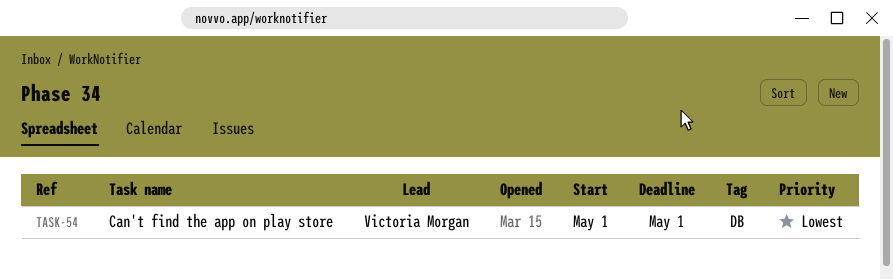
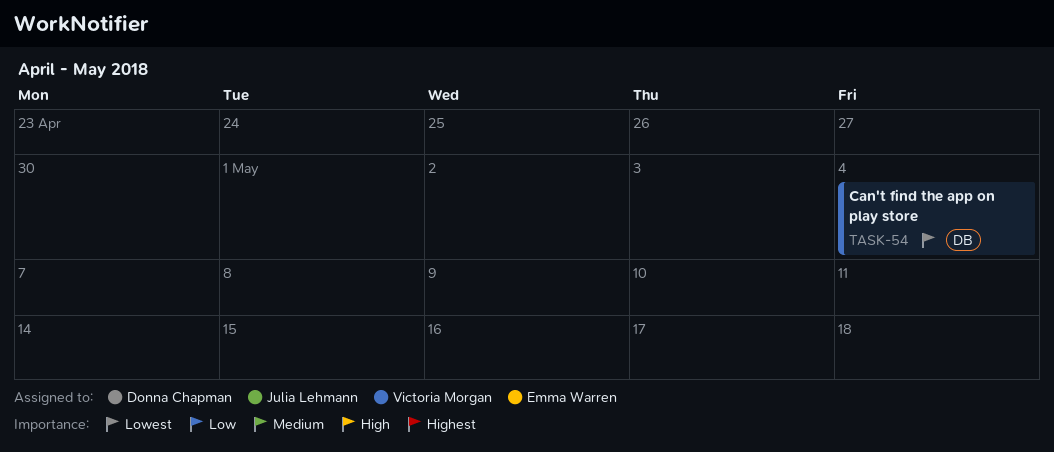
TASK-54, due: May 1 -> May 4

